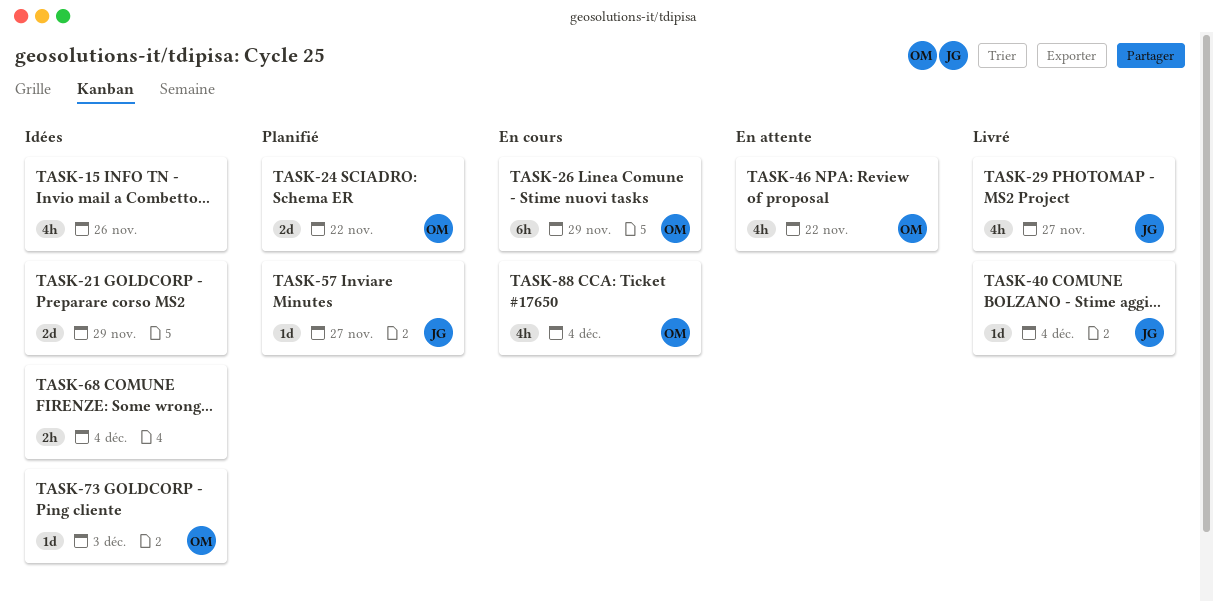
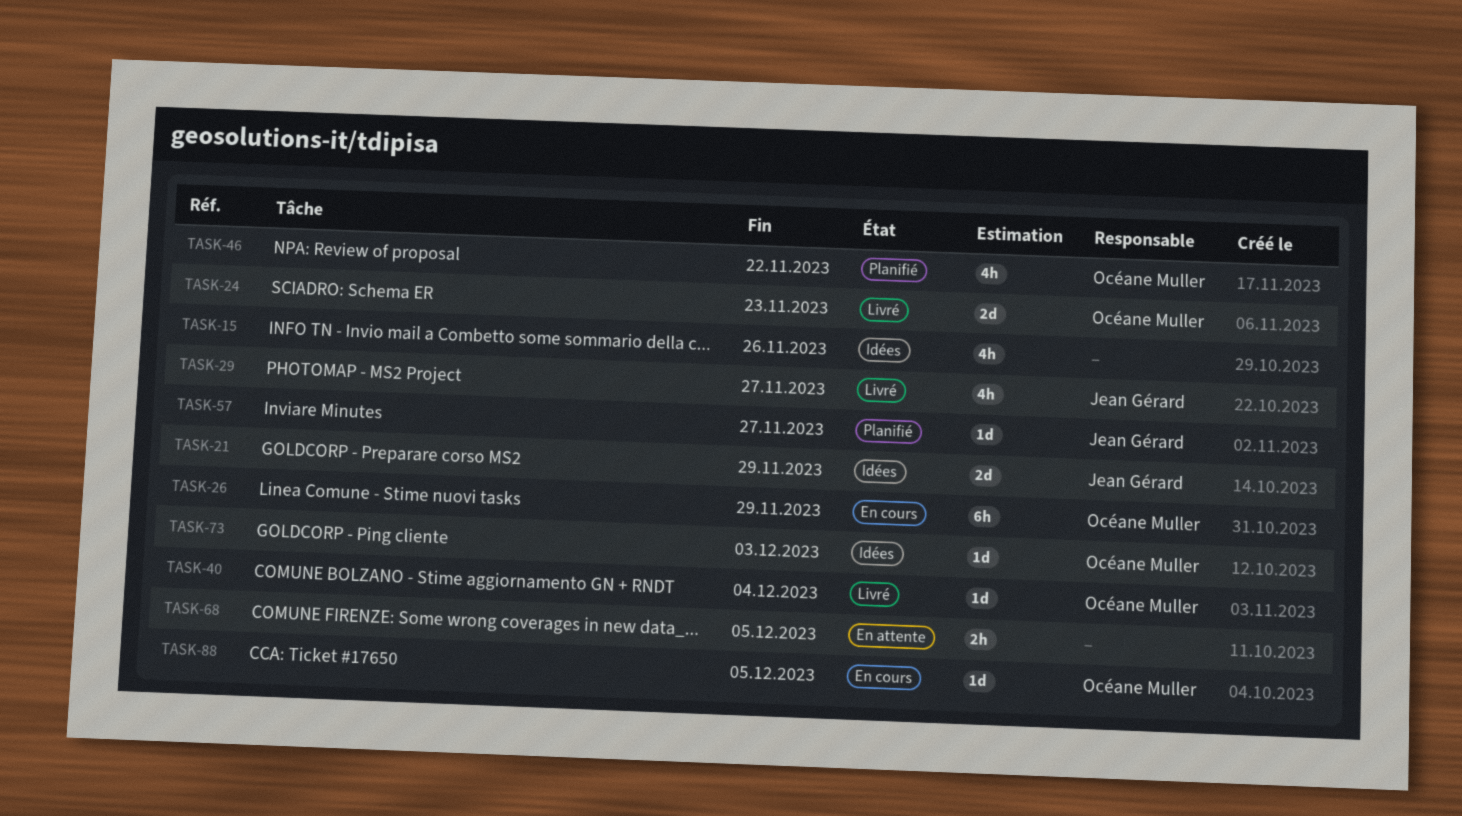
TASK-21, owner: none -> Jean Gérard
TASK-24, status: Planifié -> Livré
TASK-24, due: Nov 22 -> Nov 23
TASK-40, owner: Jean Gérard -> Océane Muller
TASK-46, status: En attente -> Planifié
TASK-68, status: Idées -> En attente
TASK-68, due: Dec 4 -> Dec 5
TASK-88, estimate: 4h -> 1d
TASK-88, due: Dec 4 -> Dec 5

